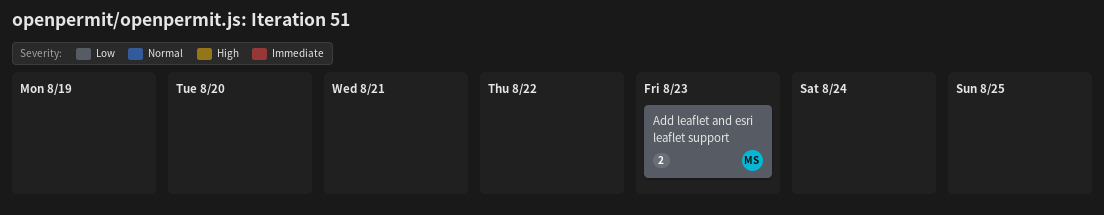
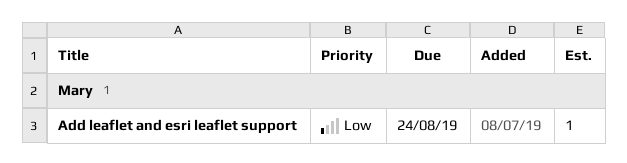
Add leaflet and esri leaflet support, estimate: 2 -> 1
Add leaflet and esri leaflet support, due: Aug 23 -> Aug 24

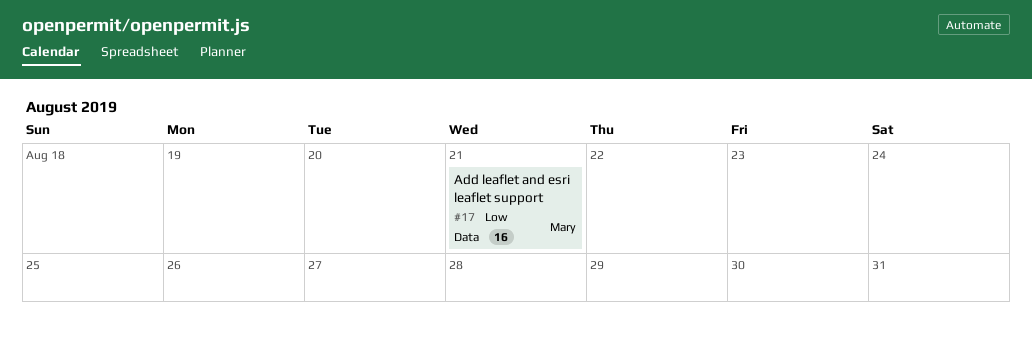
Add leaflet and esri leaflet support, estimate: 1 -> 16
Add leaflet and esri leaflet support, due: Aug 24 -> Aug 21

